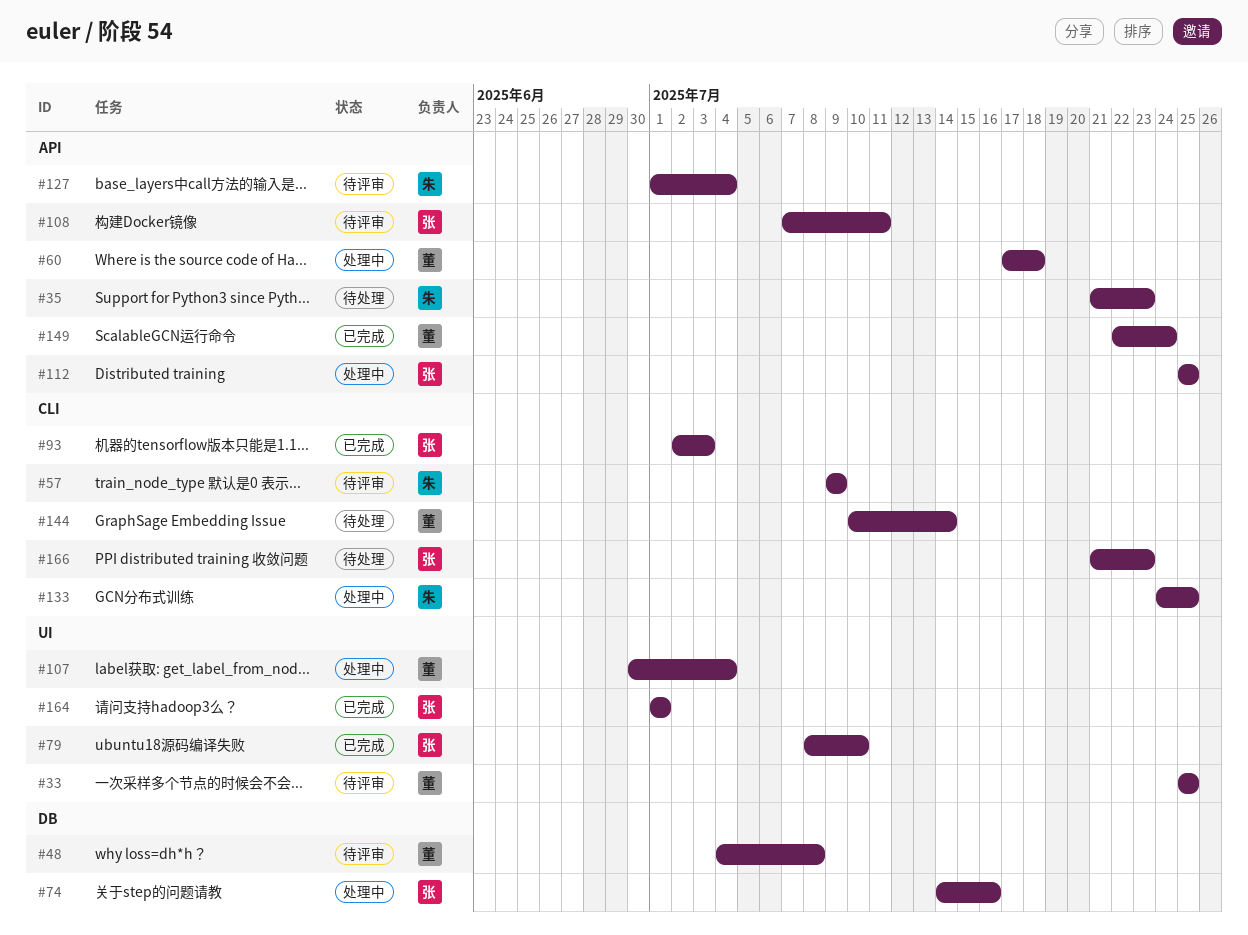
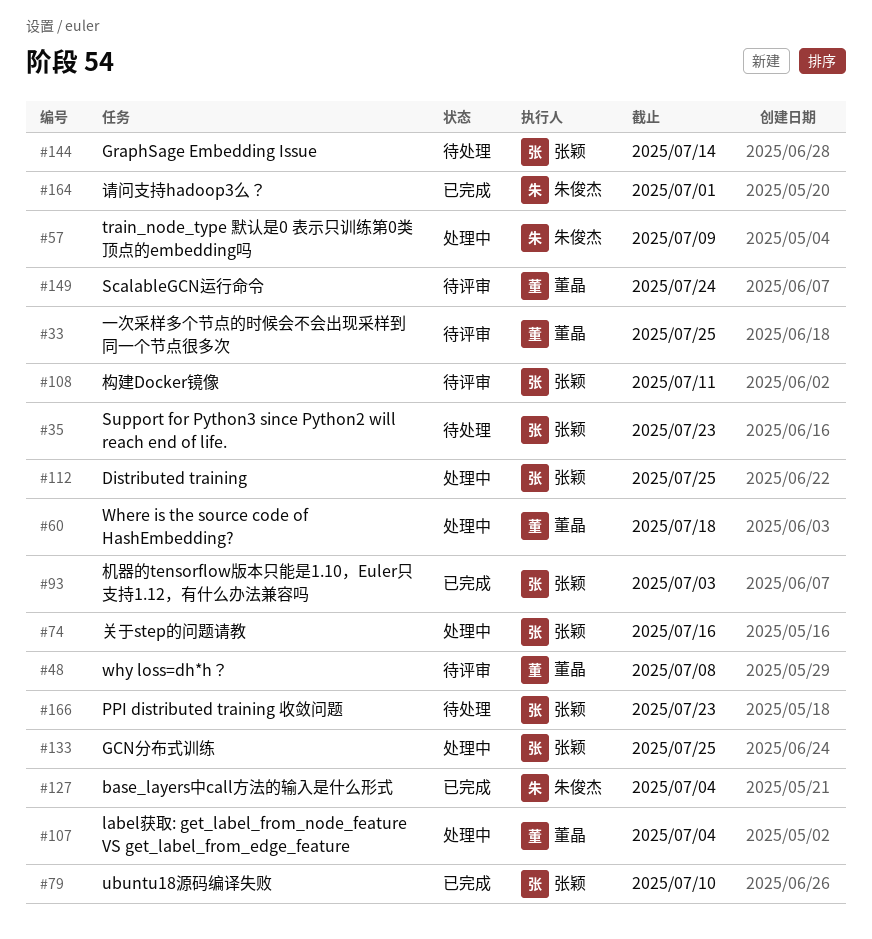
#35, owner: 朱俊杰 -> 张颖
#57, status: 待评审 -> 处理中
#127, status: 待评审 -> 已完成
#133, owner: 朱俊杰 -> 张颖
#144, owner: 董晶 -> 张颖
#149, status: 已完成 -> 待评审
#164, owner: 张颖 -> 朱俊杰

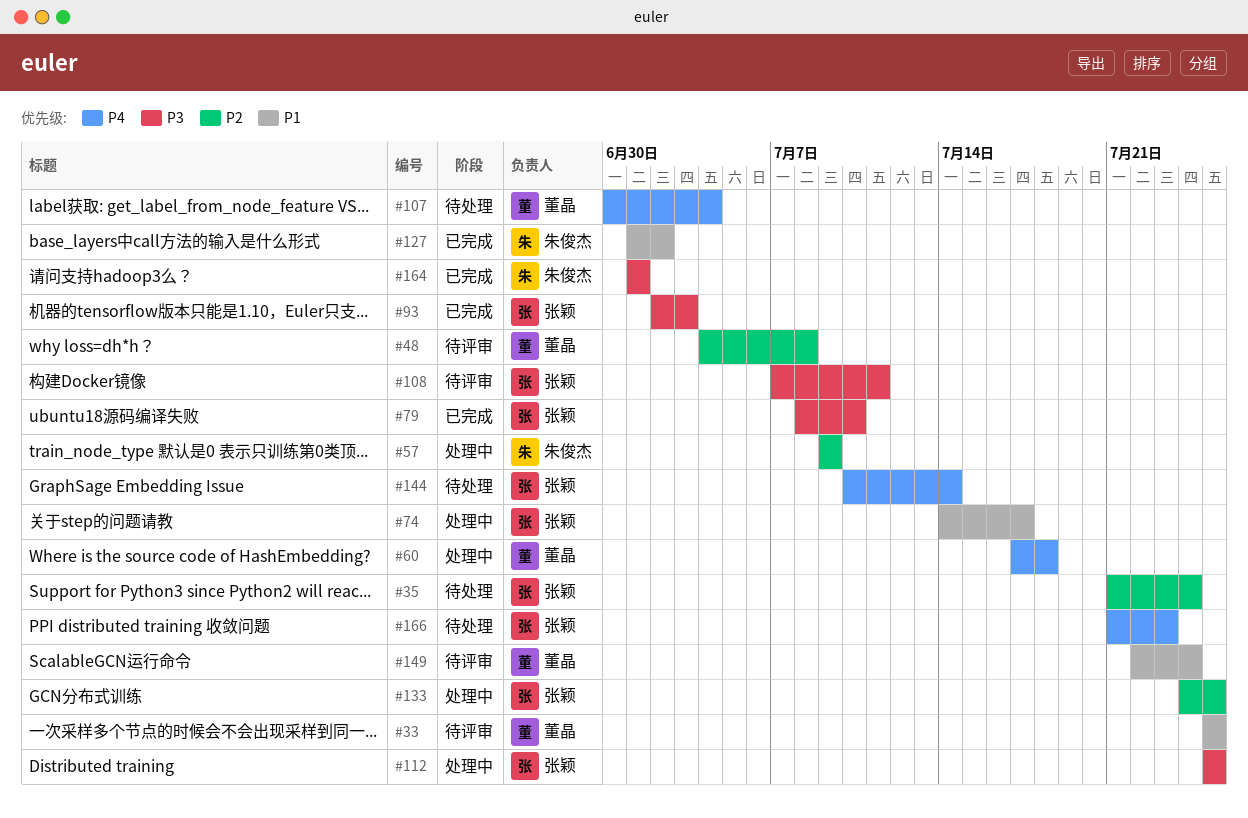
#35, due: Jul 23 -> Jul 24
#74, due: Jul 16 -> Jul 17
#107, status: 处理中 -> 待处理
#127, due: Jul 4 -> Jul 2

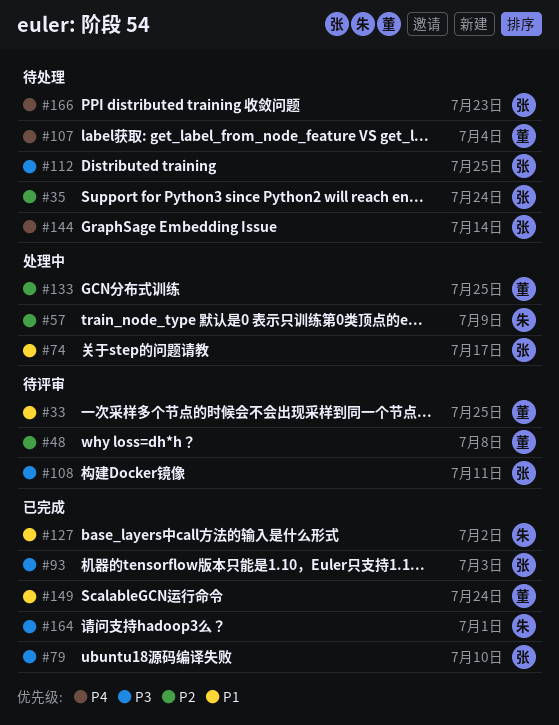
#60: present -> none
#112, status: 处理中 -> 待处理
#133, owner: 张颖 -> 董晶
#149, status: 待评审 -> 已完成

